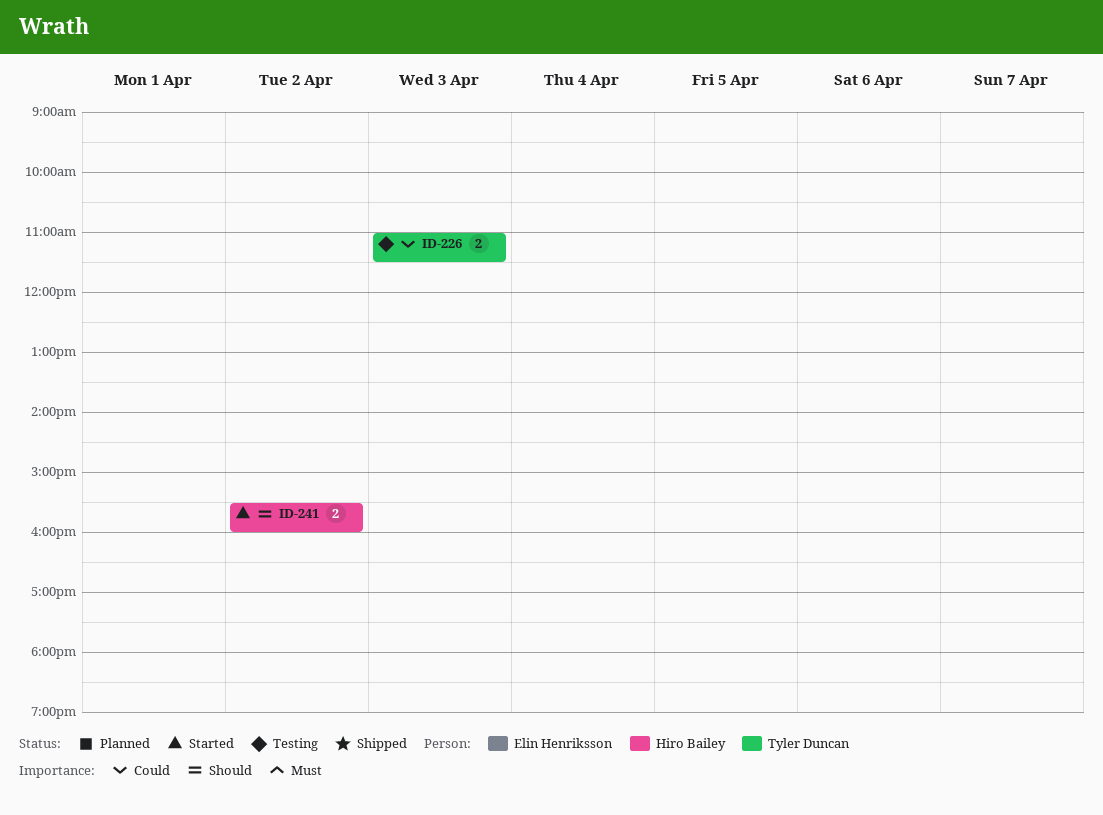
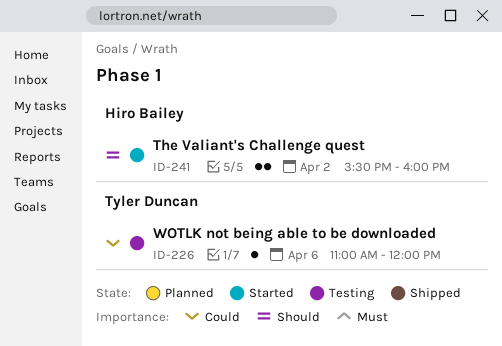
ID-226, estimate: 2 -> 1
ID-226, day: Apr 3 -> Apr 6
ID-226, ends: 11:30 -> 12:00

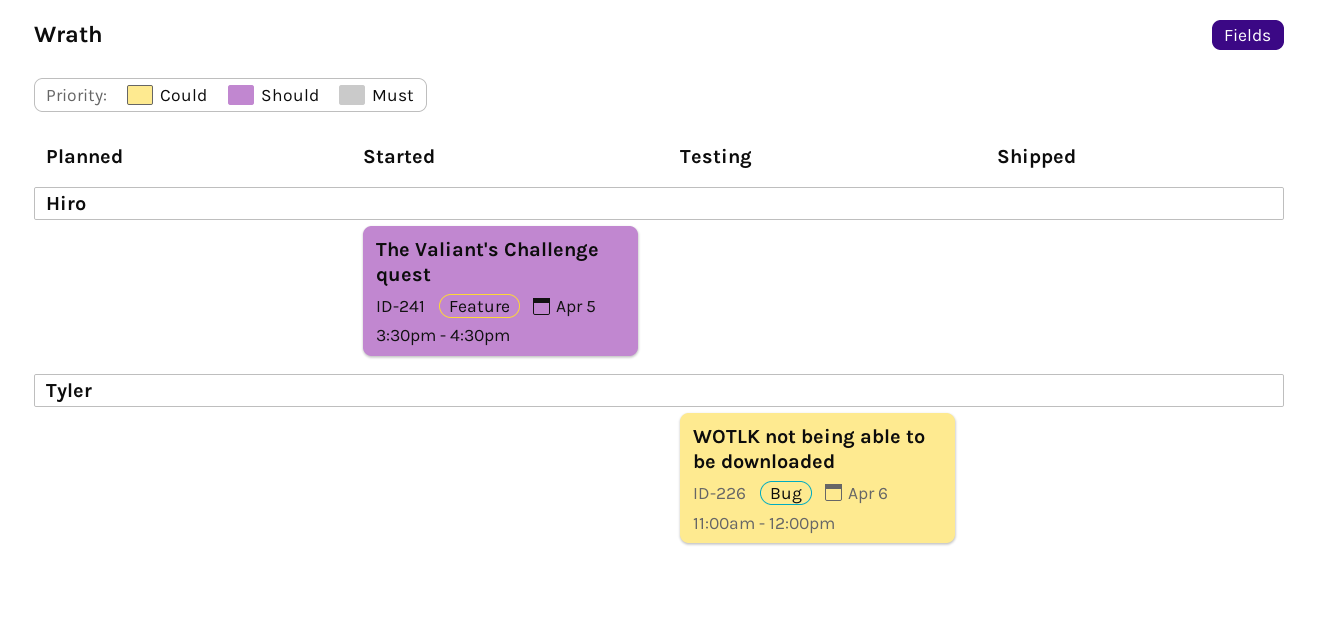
ID-241, day: Apr 2 -> Apr 5
ID-241, ends: 16:00 -> 16:30

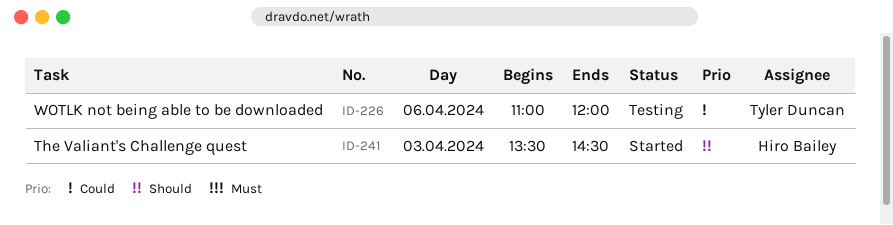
ID-241, day: Apr 5 -> Apr 3
ID-241, begins: 15:30 -> 13:30
ID-241, ends: 16:30 -> 14:30

